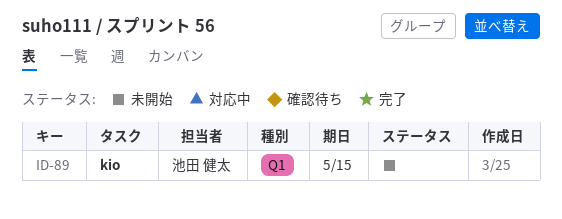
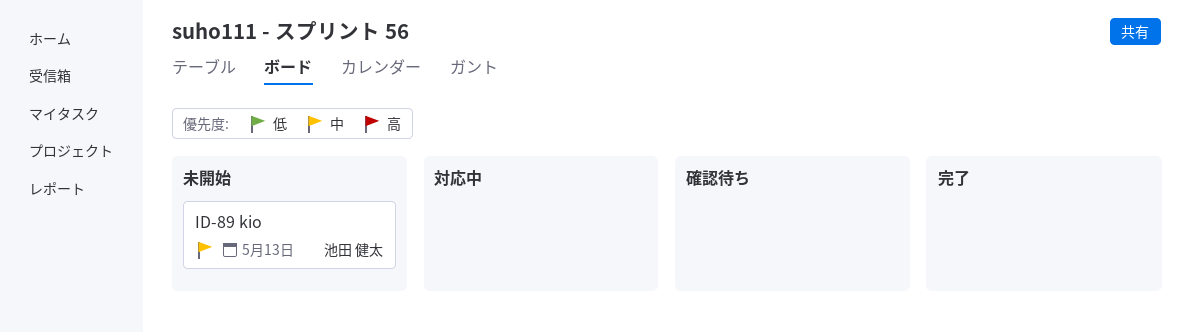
ID-89, due: May 15 -> May 13

